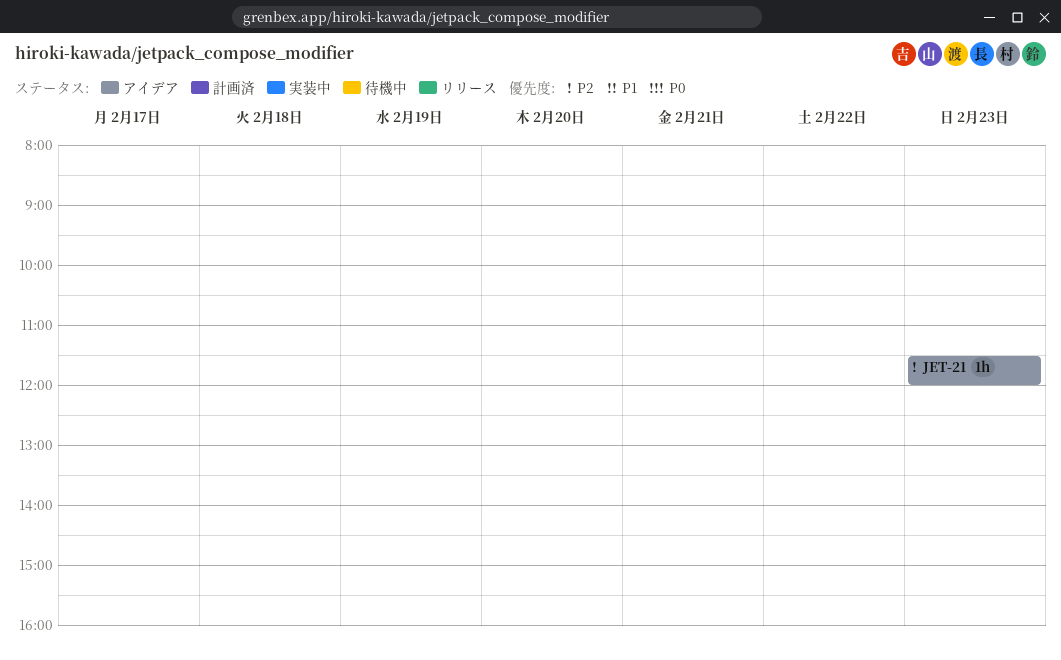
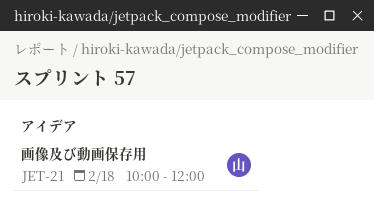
JET-21, day: Feb 23 -> Feb 18
JET-21, begins: 11:30 -> 10:00

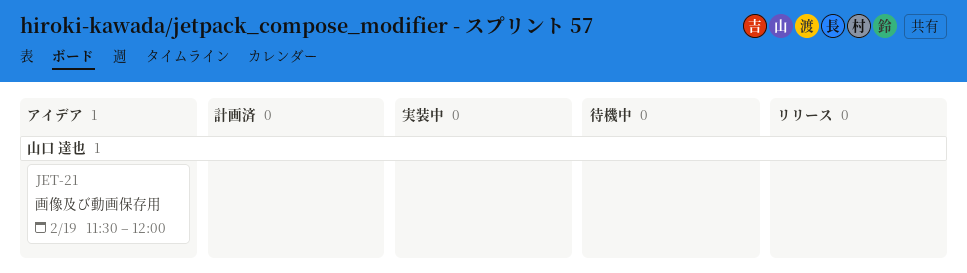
JET-21, day: Feb 18 -> Feb 19
JET-21, begins: 10:00 -> 11:30

